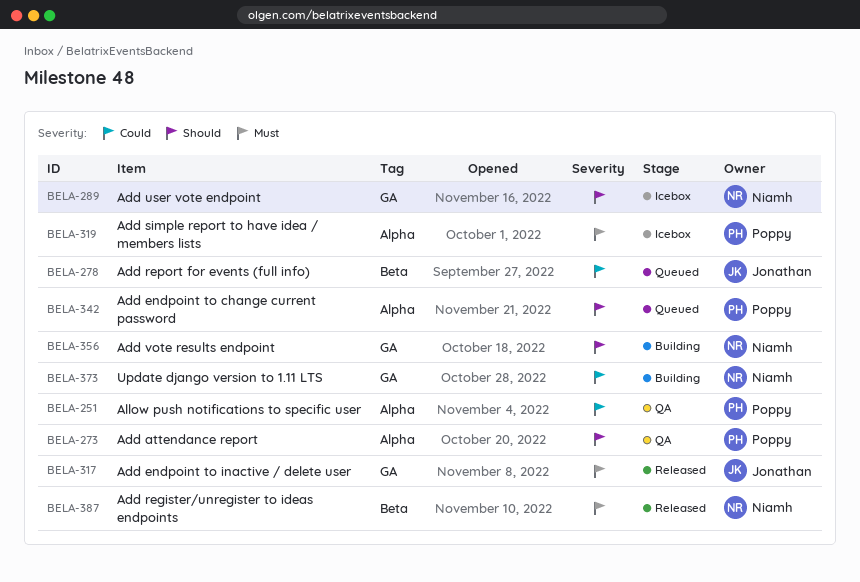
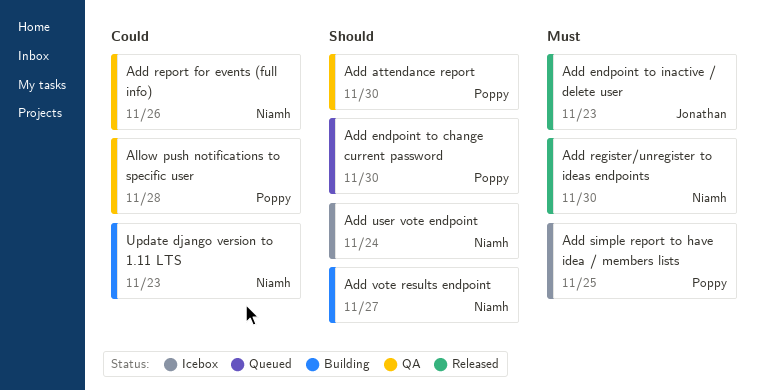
Add report for events (full info), status: Queued -> QA
Add report for events (full info), owner: Jonathan -> Niamh

